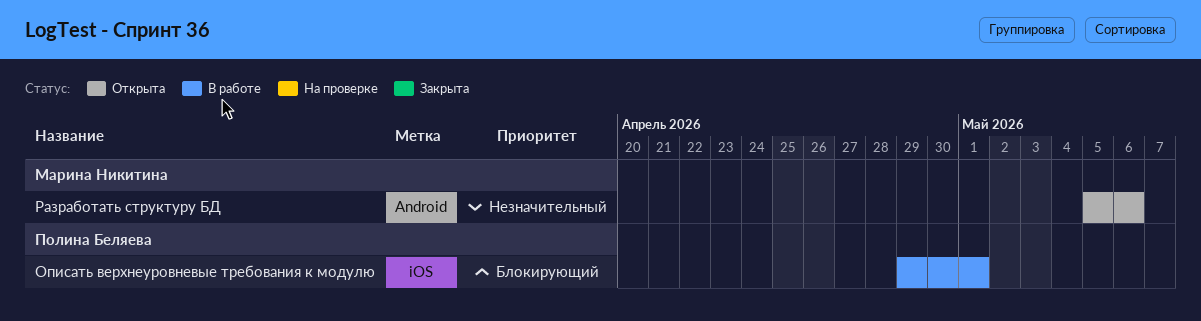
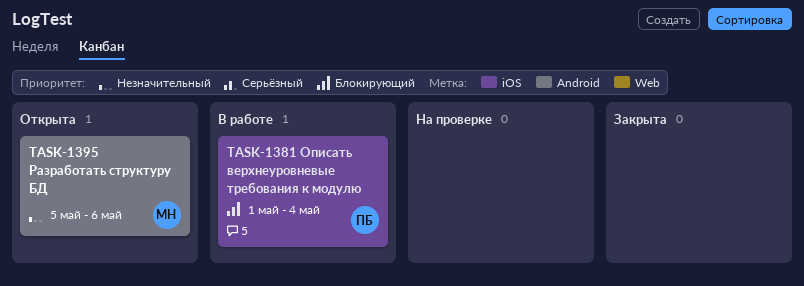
Описать верхнеуровневые требования к модулю, start: Apr 29 -> May 1
Описать верхнеуровневые требования к модулю, due: May 1 -> May 4

